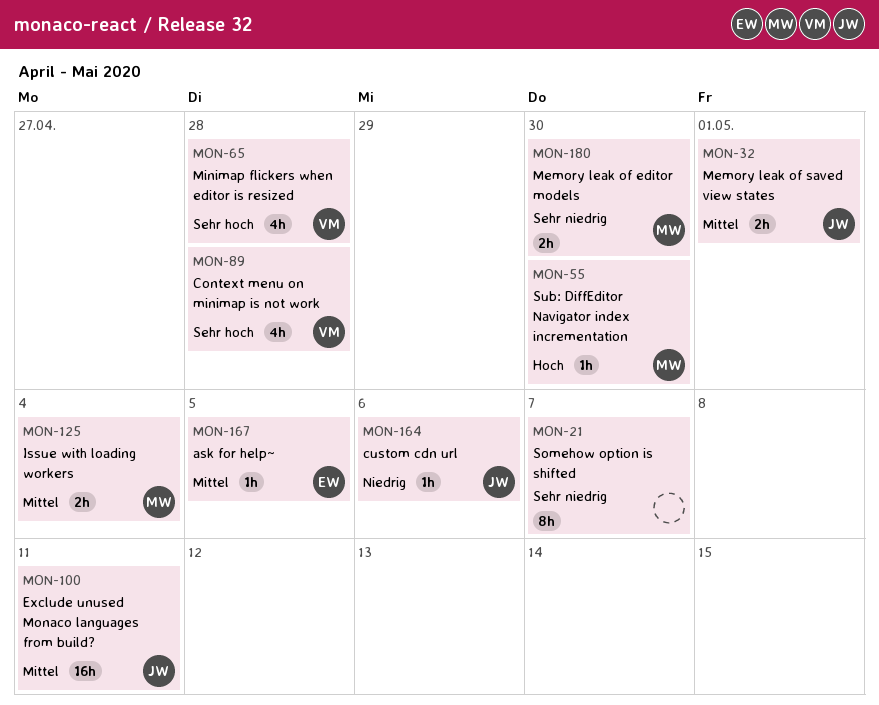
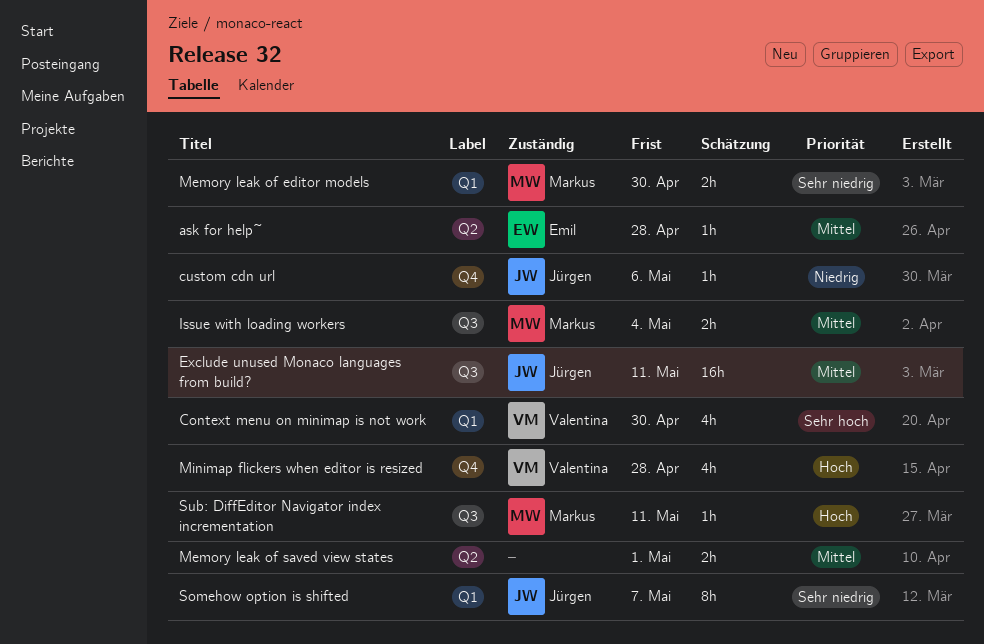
ask for help~, due: May 5 -> Apr 28
Context menu on minimap is not work, due: Apr 28 -> Apr 30
Memory leak of saved view states, owner: Jürgen -> none
Minimap flickers when editor is resized, priority: Sehr hoch -> Hoch
Somehow option is shifted, owner: none -> Jürgen
Sub: DiffEditor Navigator index incrementation, due: Apr 30 -> May 11

